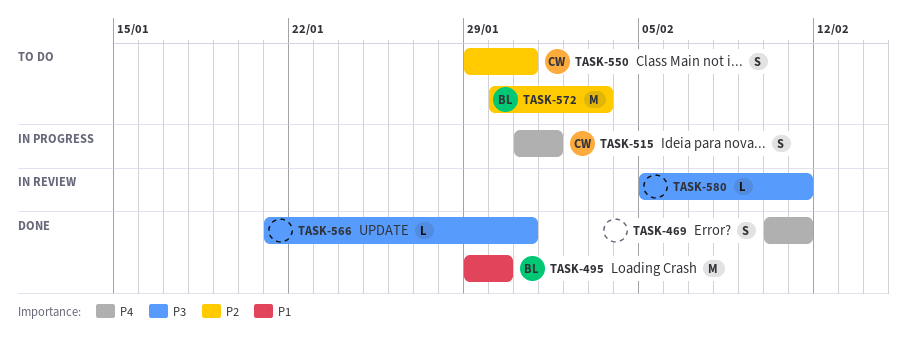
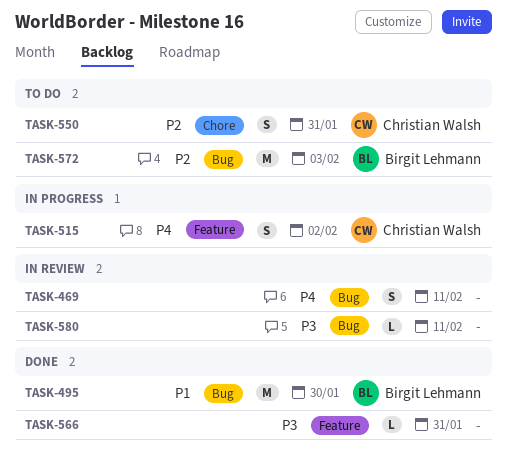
TASK-469, status: Done -> In review
TASK-515, due: Feb 1 -> Feb 2

